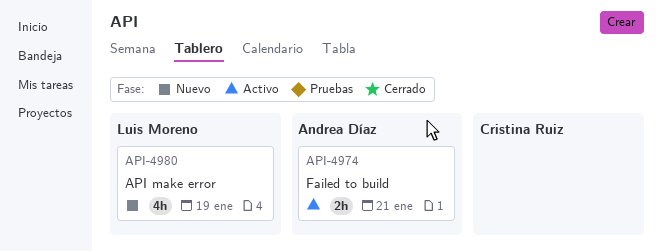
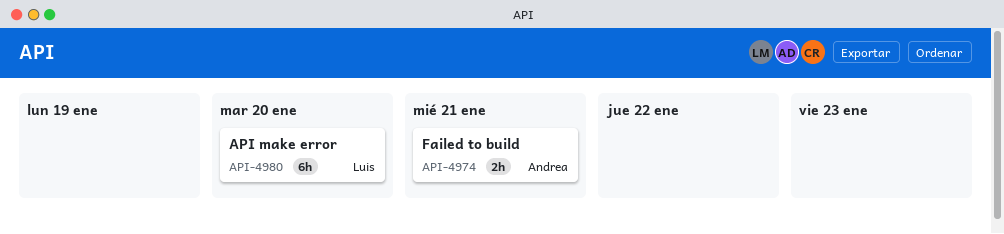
API-4980, estimate: 4h -> 6h
API-4980, due: Jan 19 -> Jan 20

